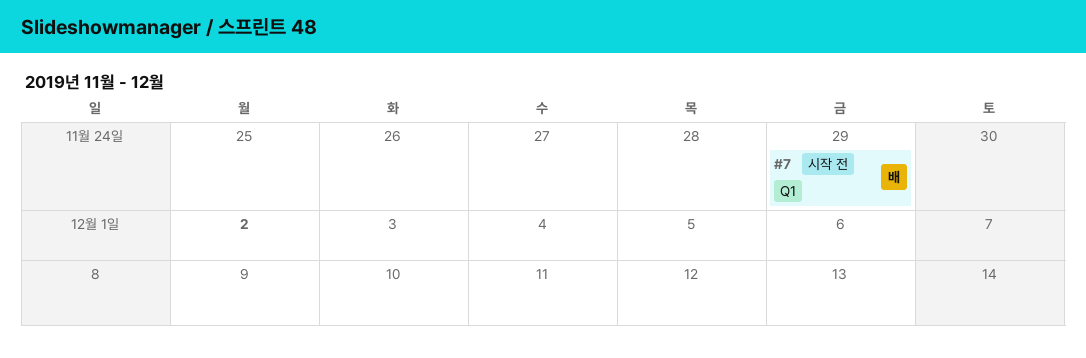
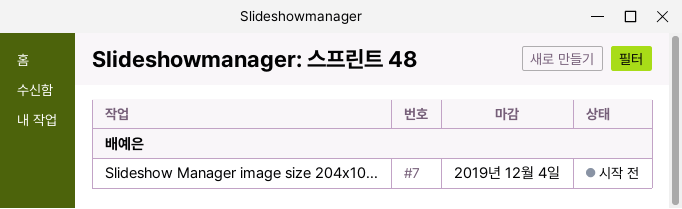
#7, due: Nov 29 -> Dec 4

